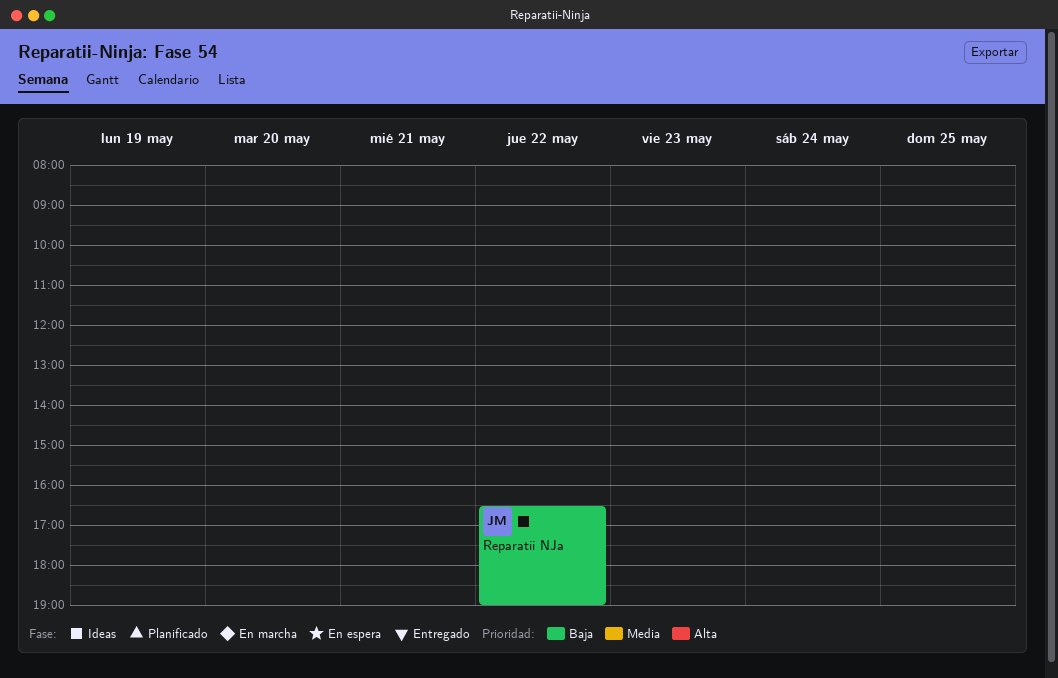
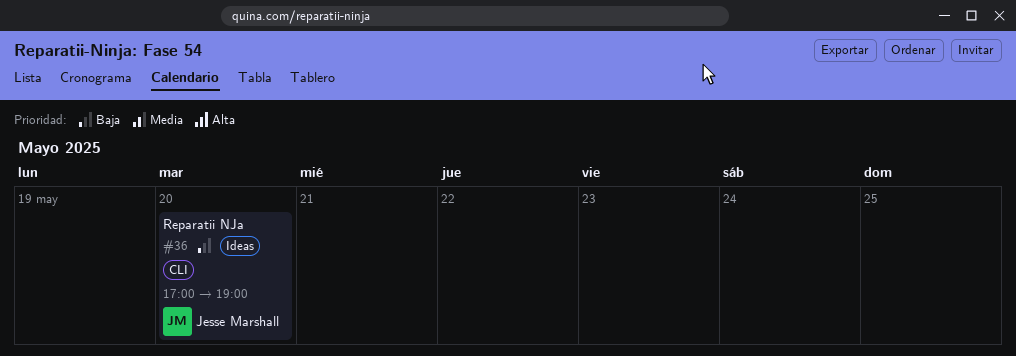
Reparatii NJa, day: May 22 -> May 20
Reparatii NJa, begins: 16:30 -> 17:00

